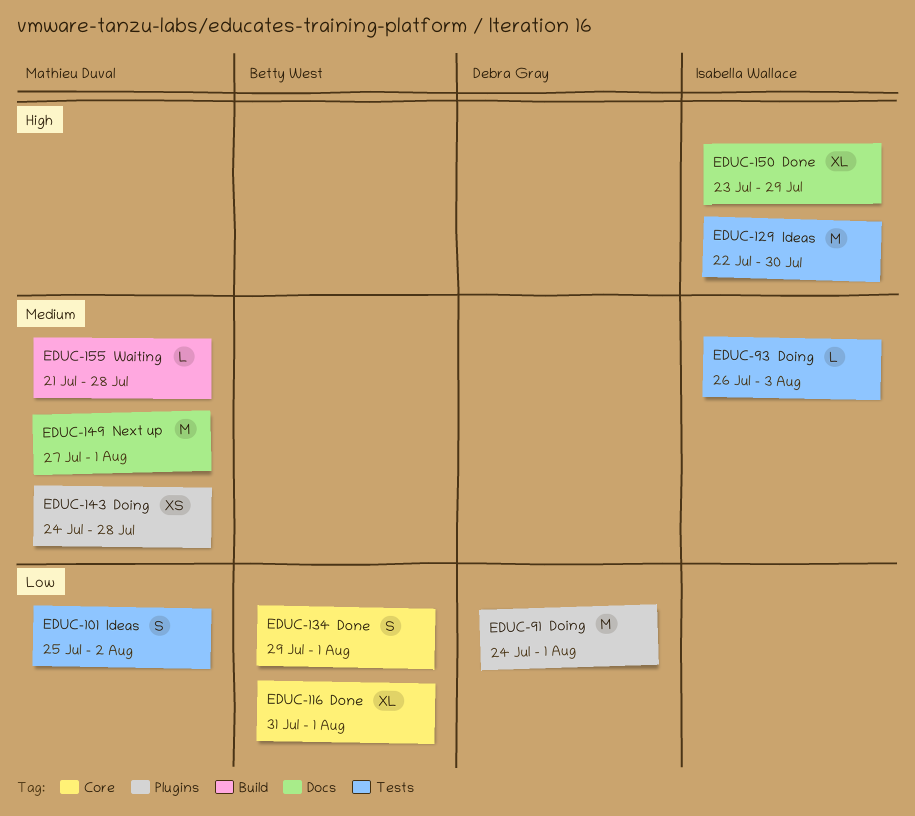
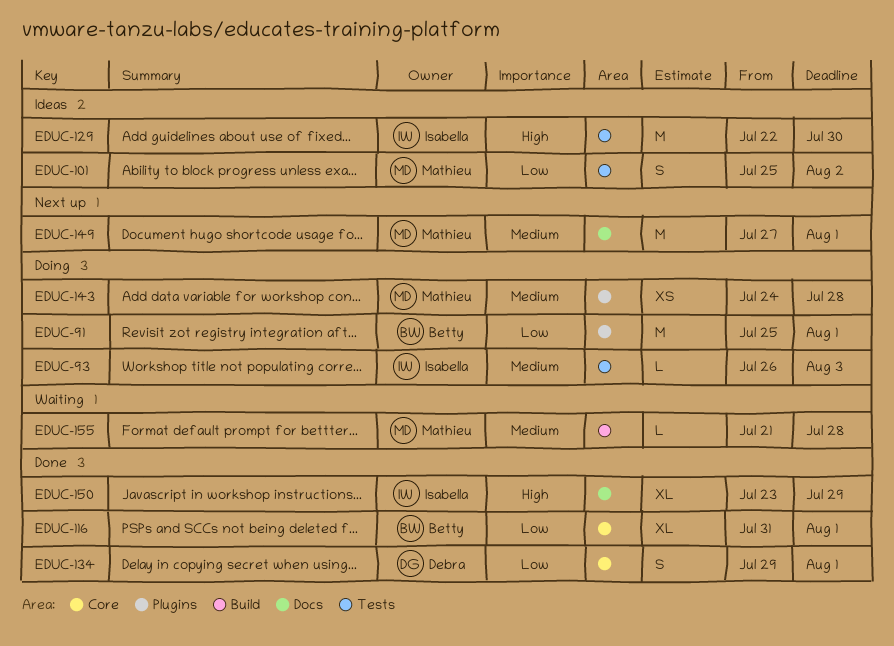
EDUC-91, owner: Debra Gray -> Betty West
EDUC-91, start: Jul 24 -> Jul 25
EDUC-134, owner: Betty West -> Debra Gray

